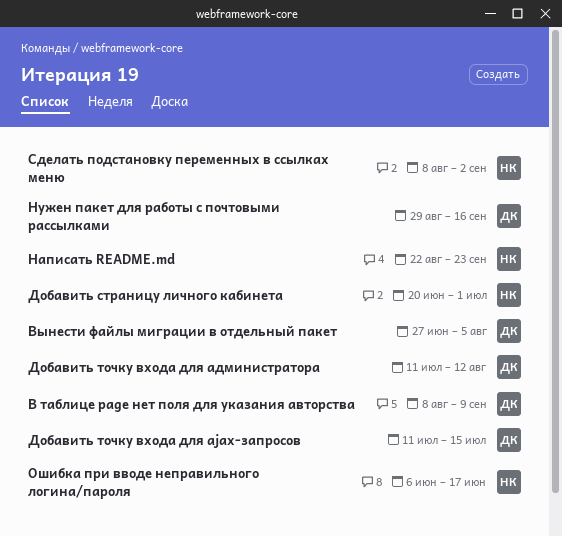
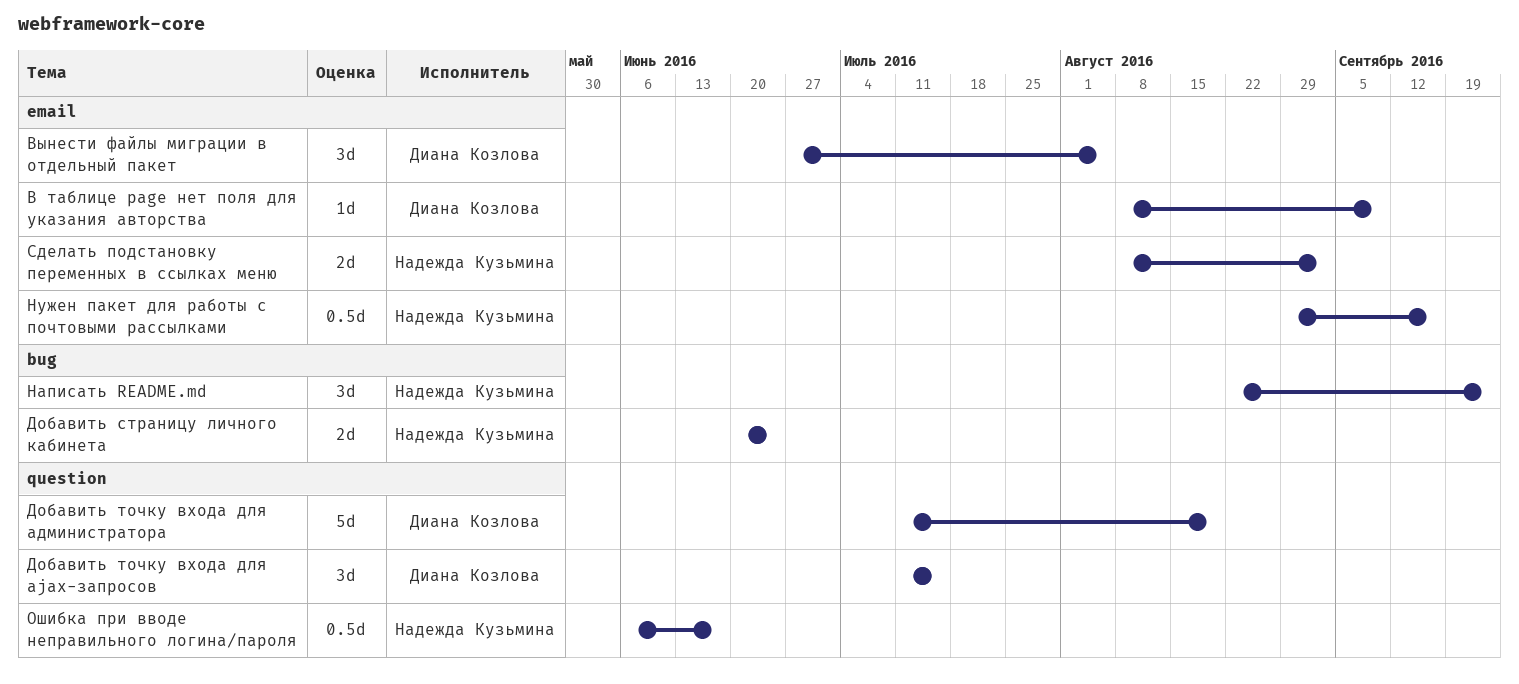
Добавить страницу личного кабинета, due: Jul 1 -> Jun 24
Добавить точку входа для администратора, due: Aug 12 -> Aug 19
Нужен пакет для работы с почтовыми рассылками, owner: Диана Козлова -> Надежда Кузьмина

